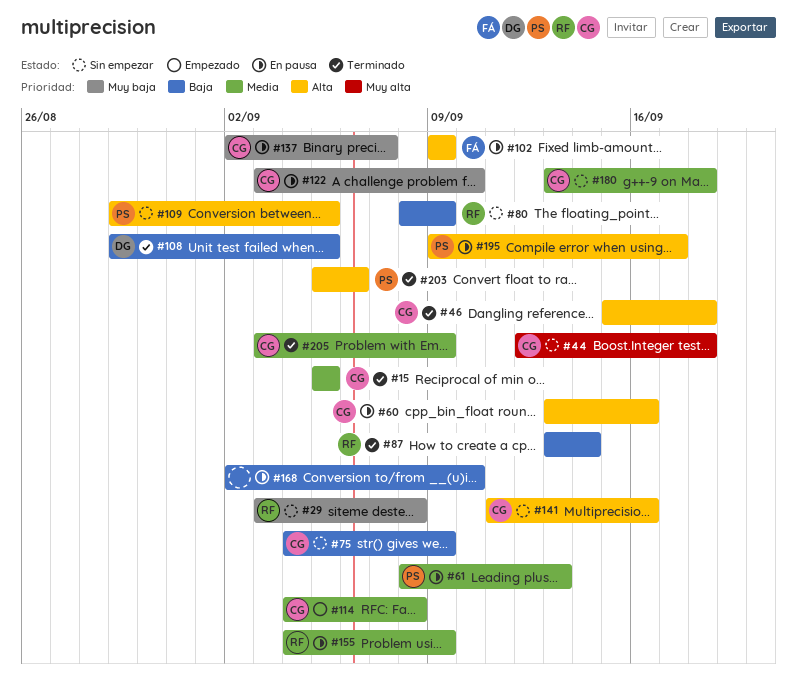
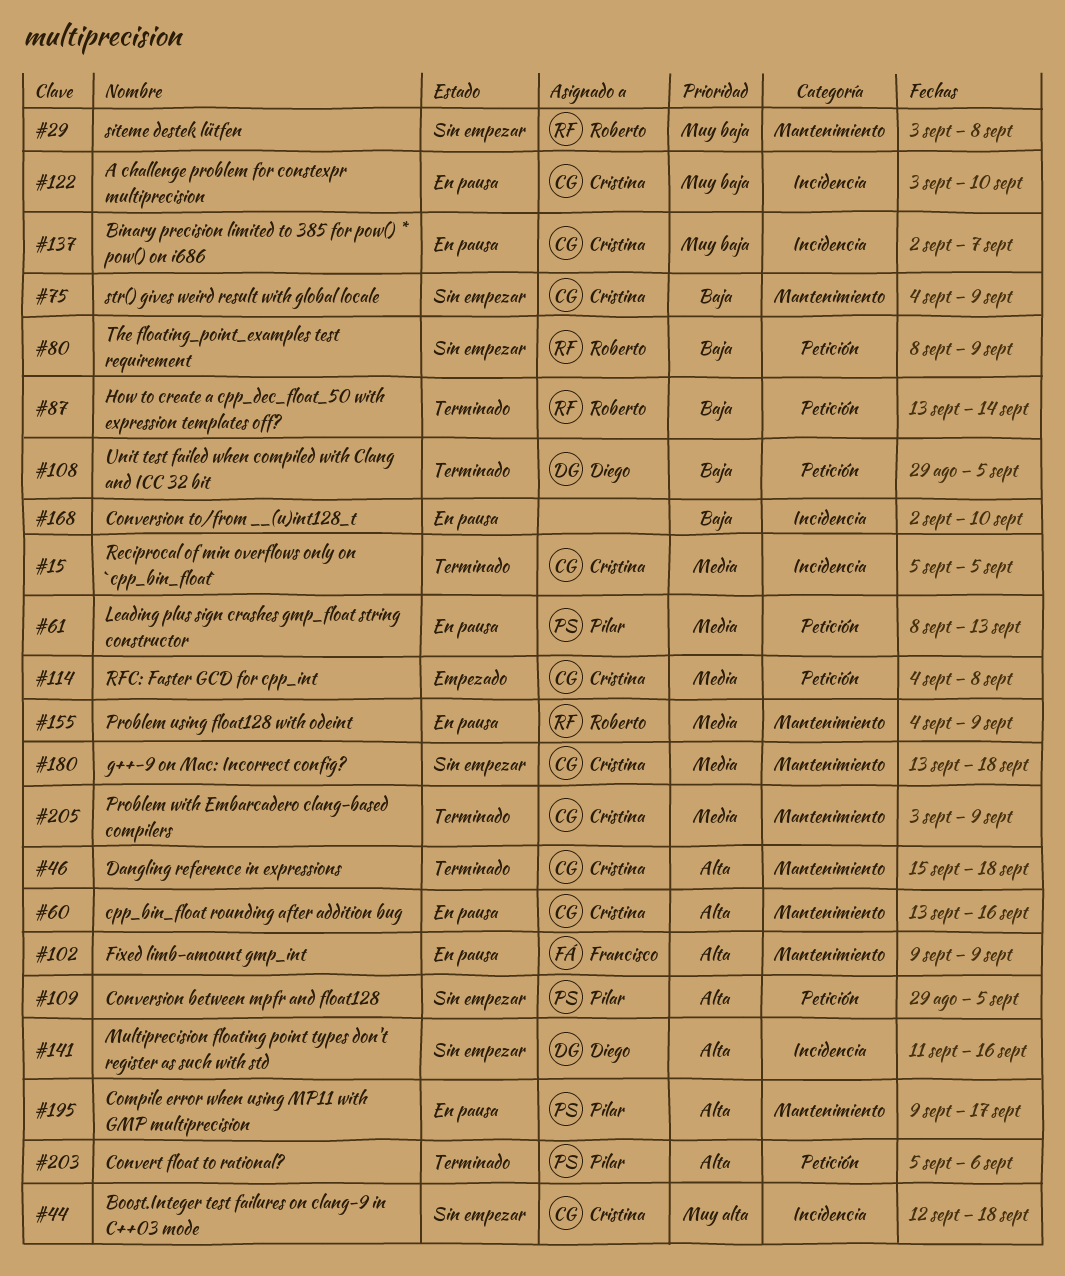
#141, owner: Cristina -> Diego

